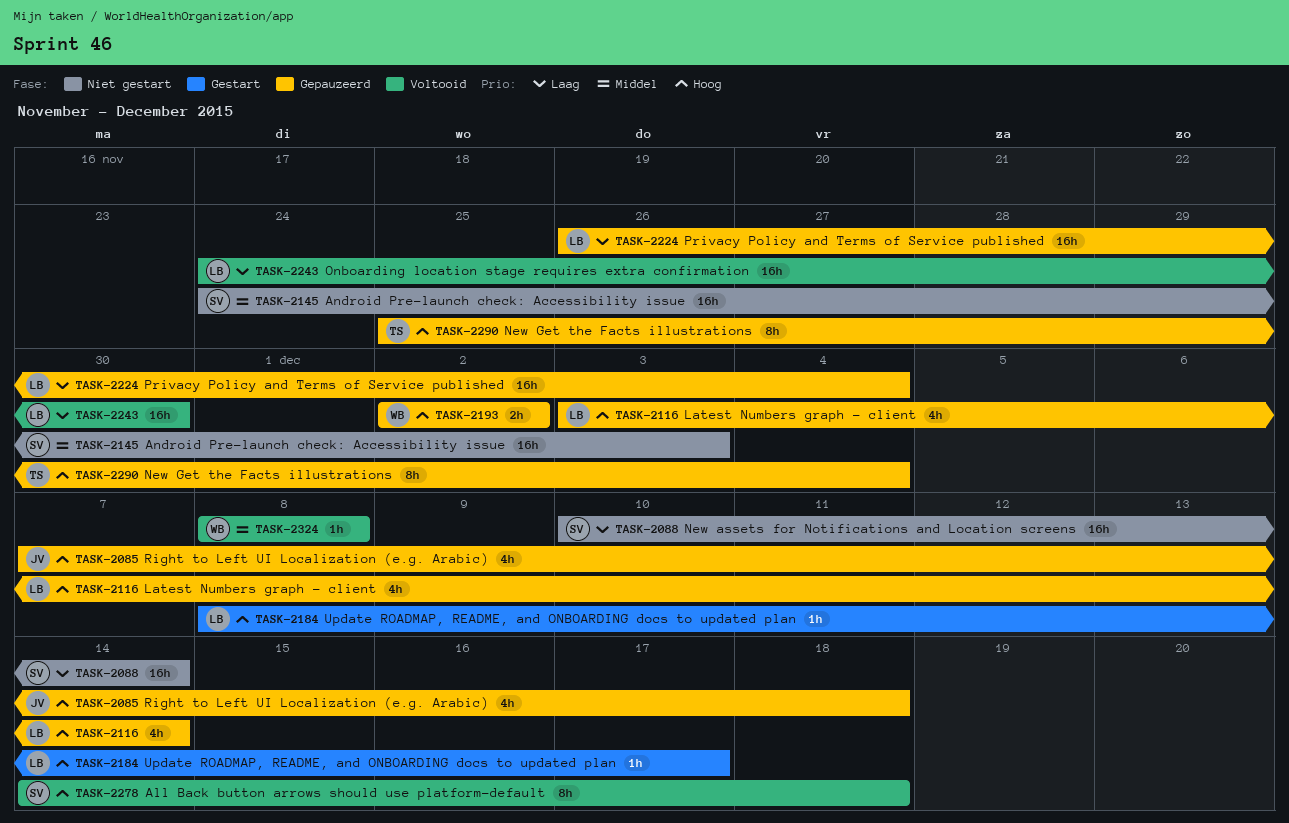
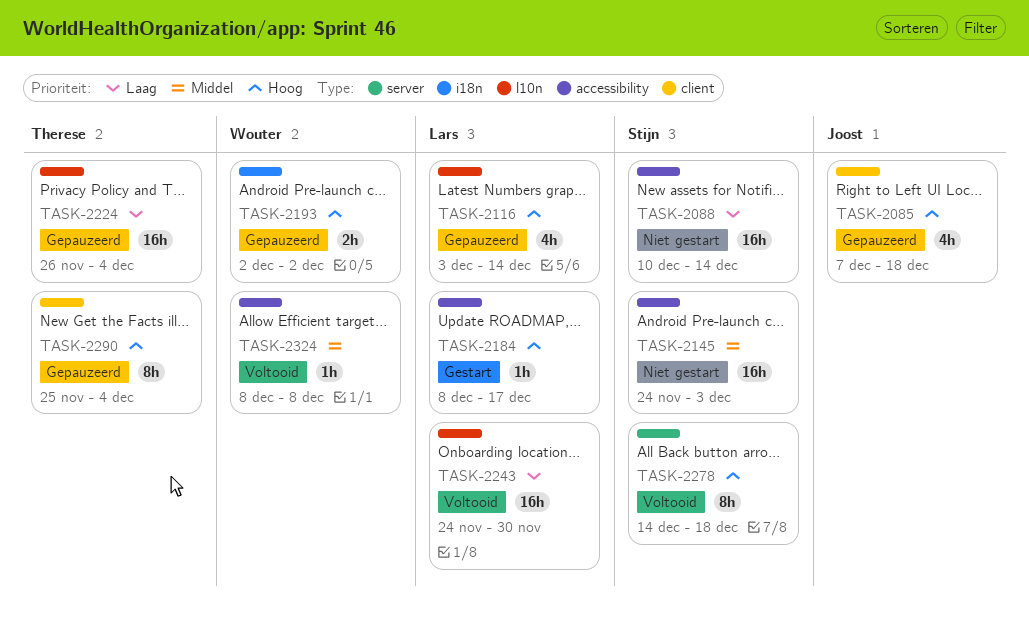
TASK-2224, owner: Lars -> Therese

